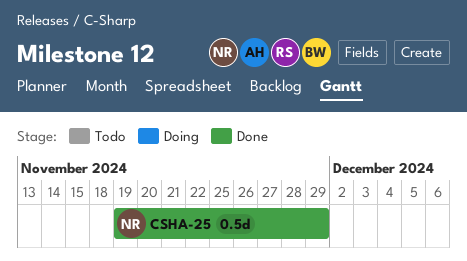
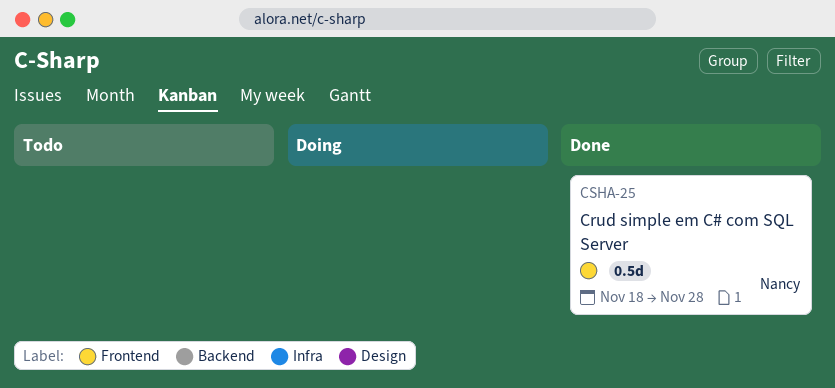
CSHA-25, start: Nov 19 -> Nov 18
CSHA-25, due: Nov 29 -> Nov 28

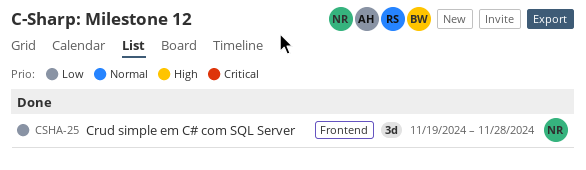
CSHA-25, estimate: 0.5d -> 3d
CSHA-25, start: Nov 18 -> Nov 19

